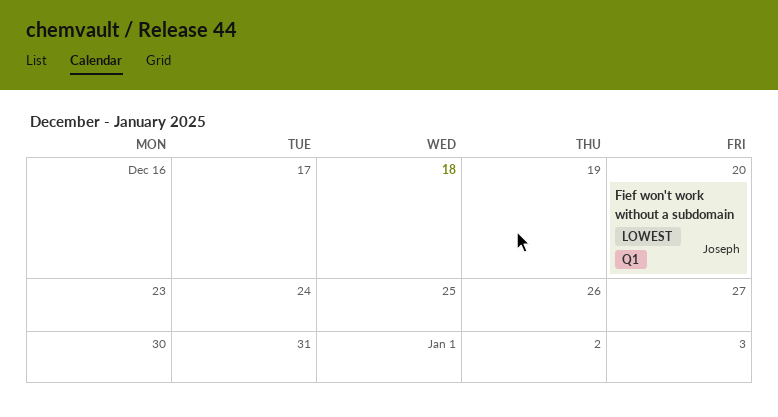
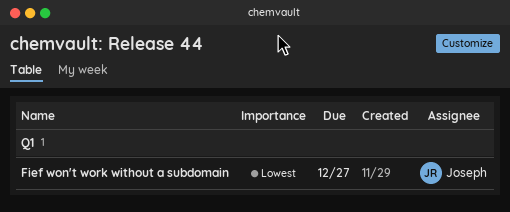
Fief won't work without a subdomain, due: Dec 20 -> Dec 27

